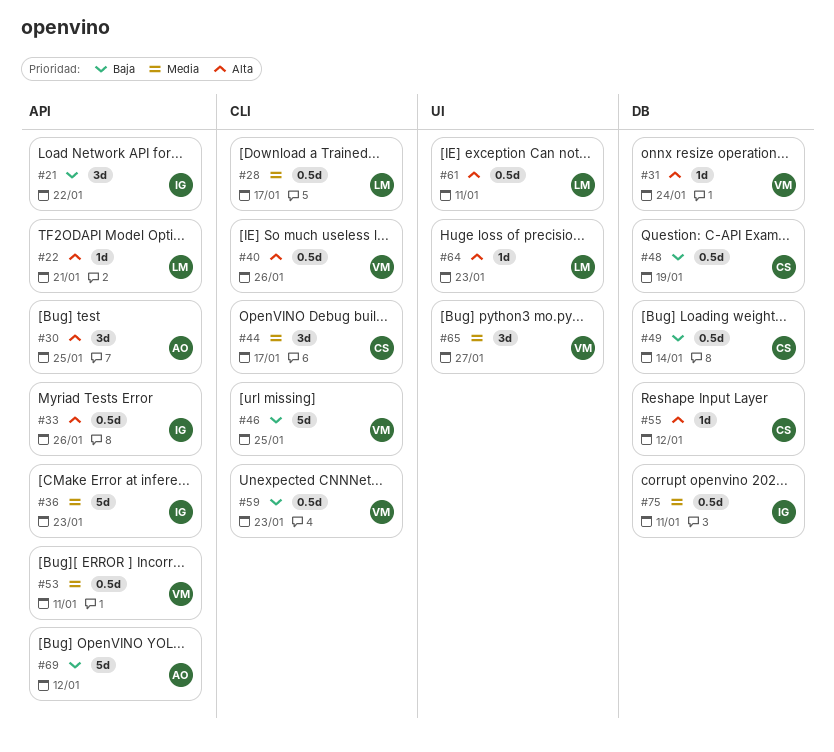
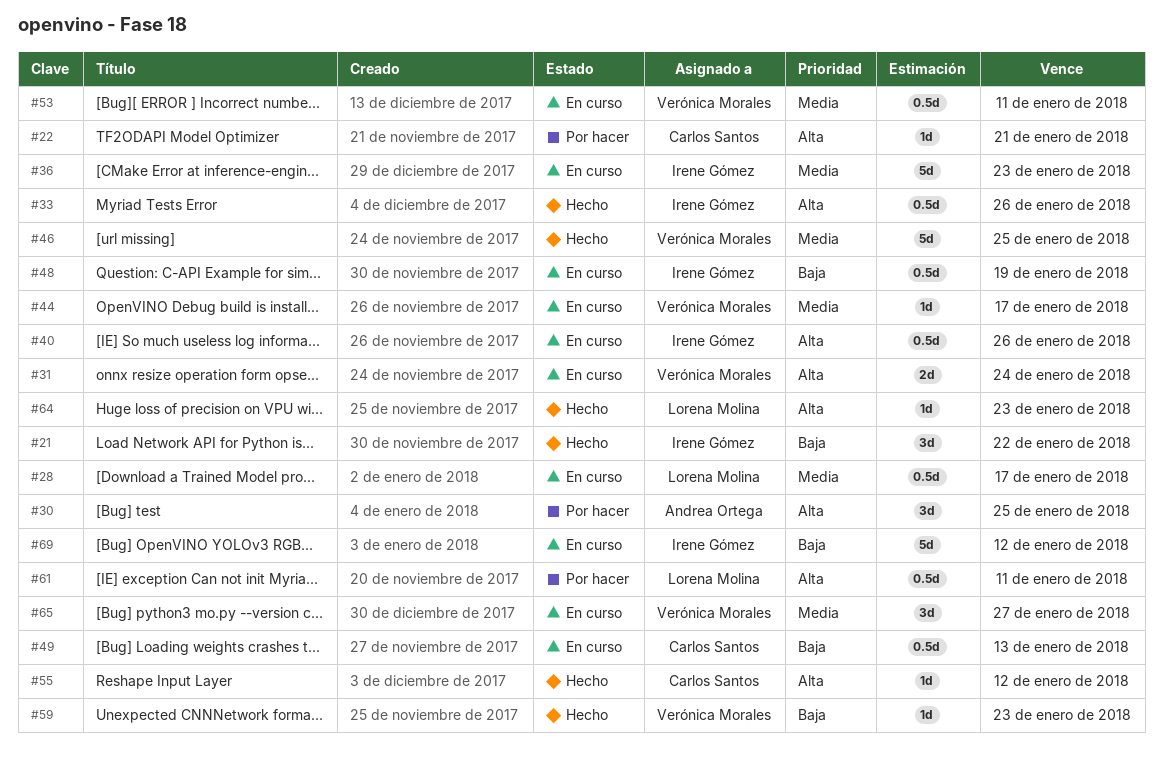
#22, owner: Lorena Molina -> Carlos Santos
#31, estimate: 1d -> 2d
#40, owner: Verónica Morales -> Irene Gómez
#44, owner: Carlos Santos -> Verónica Morales
#44, estimate: 3d -> 1d
#46, priority: Baja -> Media
#48, owner: Carlos Santos -> Irene Gómez
#49, due: Jan 14 -> Jan 13
#59, estimate: 0.5d -> 1d
#69, owner: Andrea Ortega -> Irene Gómez
#75: present -> none

